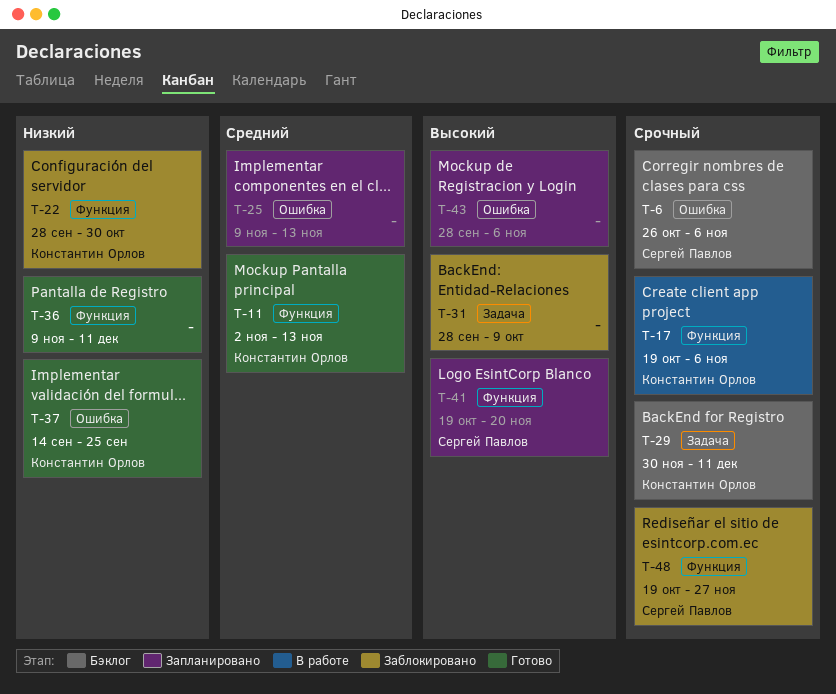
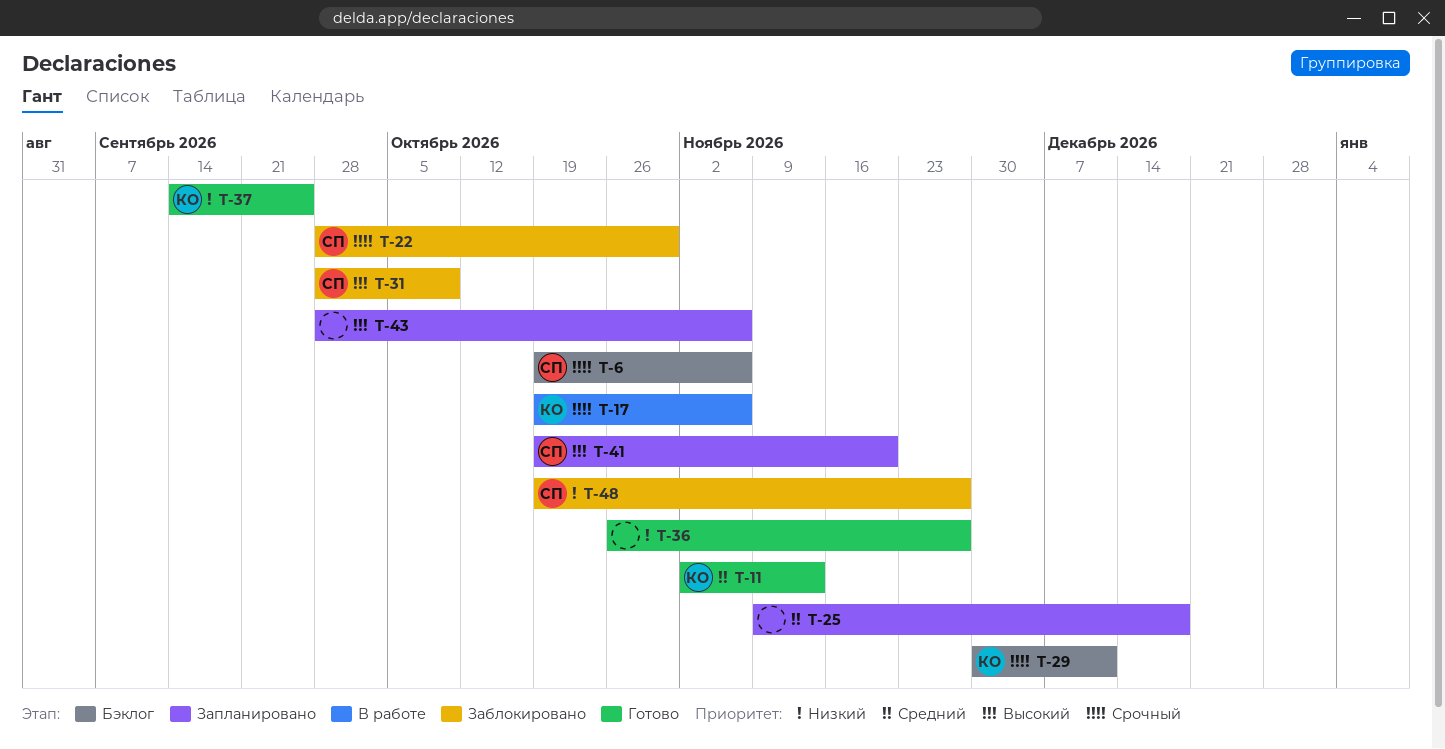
T-6, start: Oct 26 -> Oct 19
T-22, owner: Константин Орлов -> Сергей Павлов
T-22, priority: Низкий -> Срочный
T-25, due: Nov 13 -> Dec 18
T-31, owner: none -> Сергей Павлов
T-36, start: Nov 9 -> Oct 26
T-36, due: Dec 11 -> Nov 27
T-48, priority: Срочный -> Низкий

